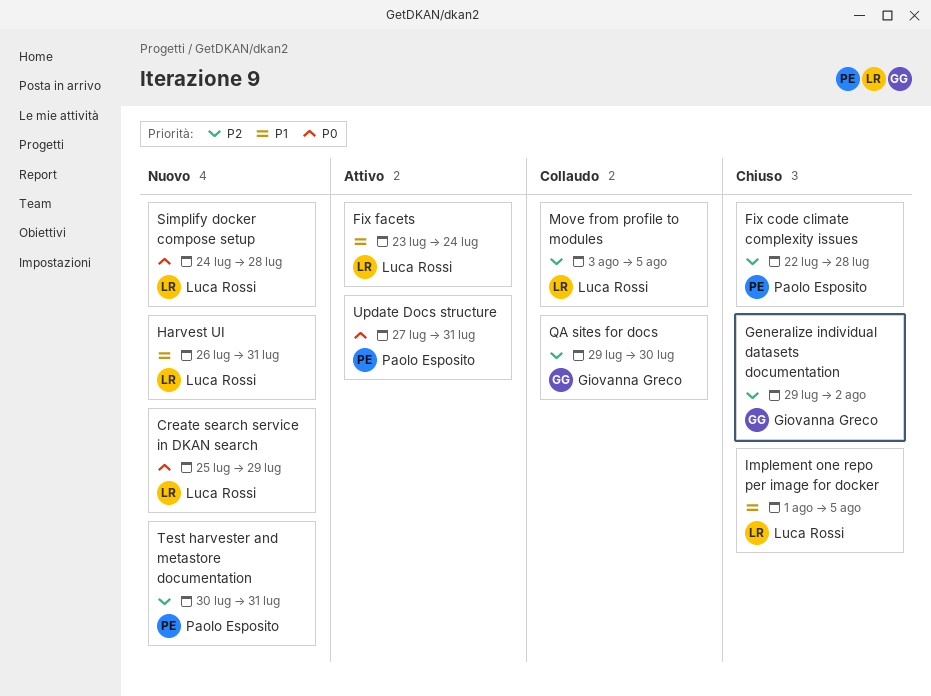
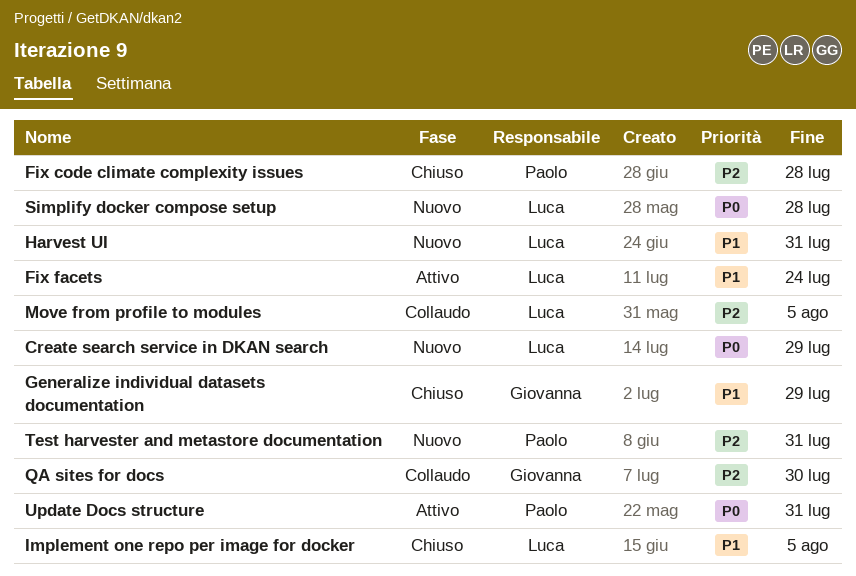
Generalize individual datasets documentation, priority: P2 -> P1
Generalize individual datasets documentation, due: Aug 2 -> Jul 29

